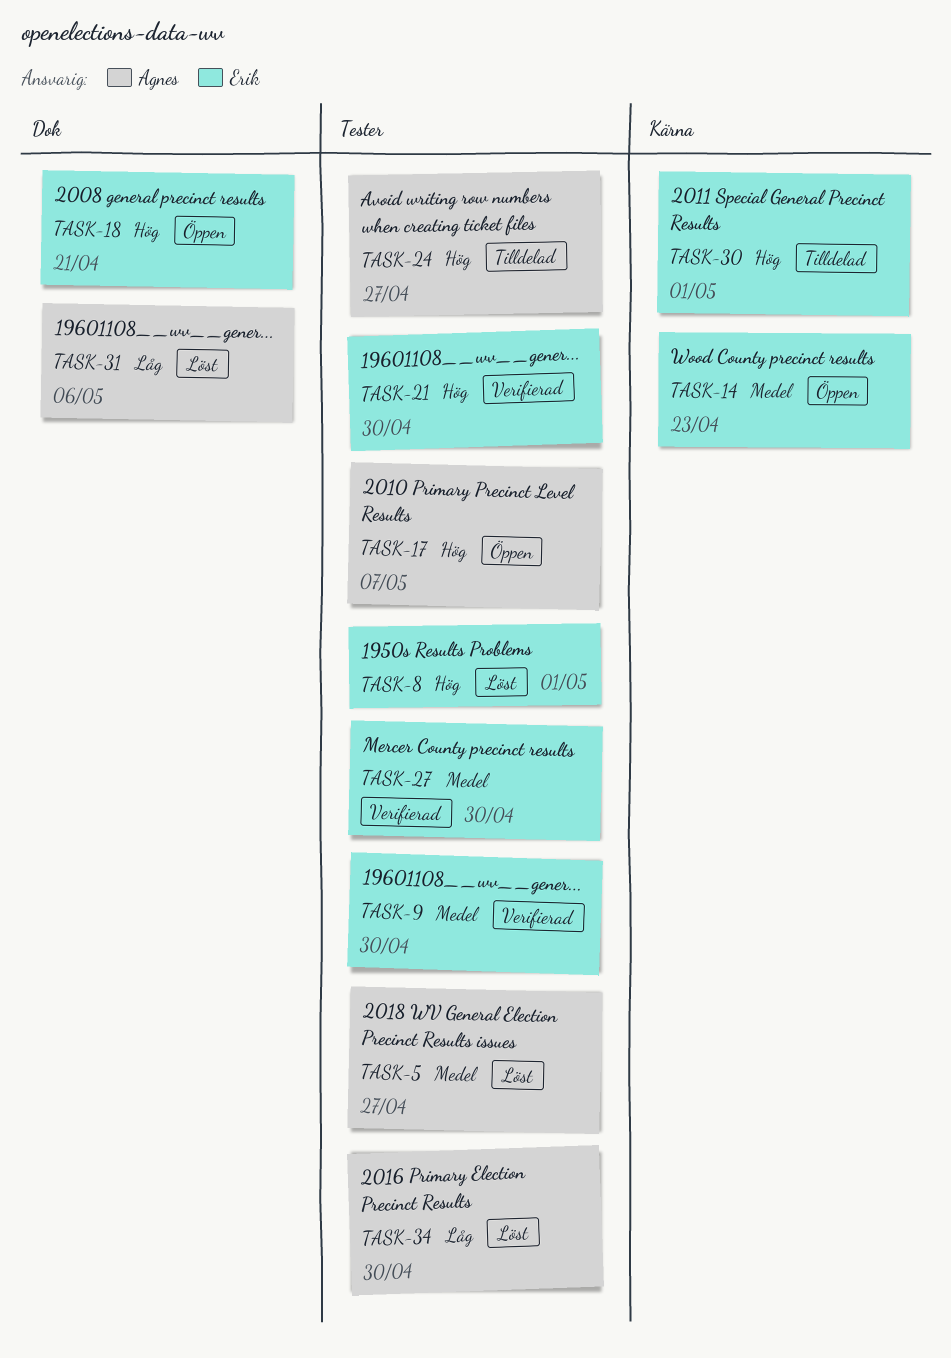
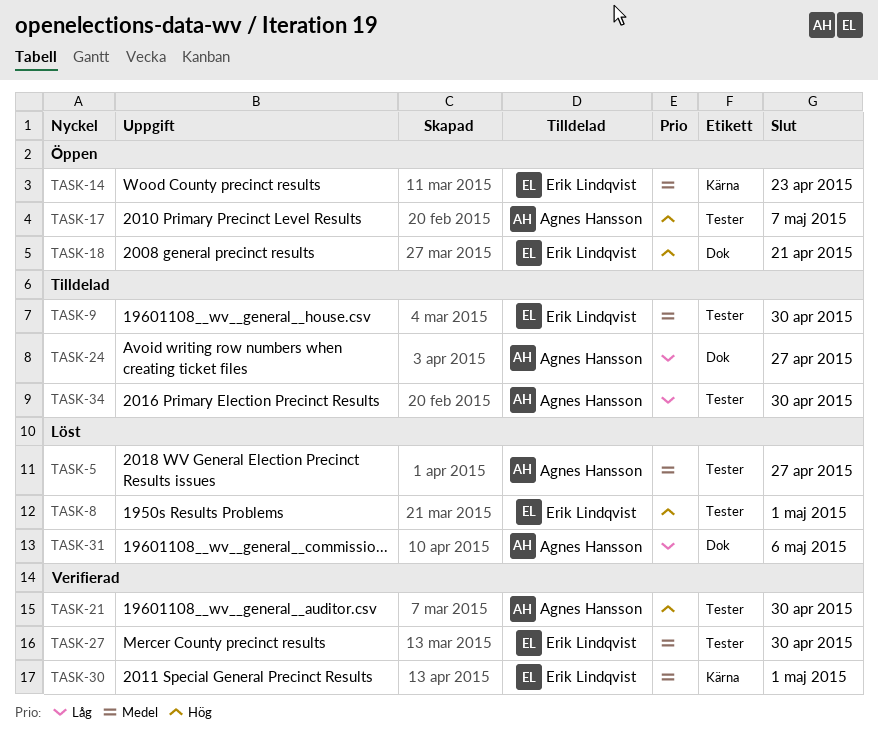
TASK-9, status: Verifierad -> Tilldelad
TASK-21, owner: Erik Lindqvist -> Agnes Hansson
TASK-24, priority: Hög -> Låg
TASK-24, label: Tester -> Dok
TASK-30, status: Tilldelad -> Verifierad
TASK-30, priority: Hög -> Medel
TASK-34, status: Löst -> Tilldelad

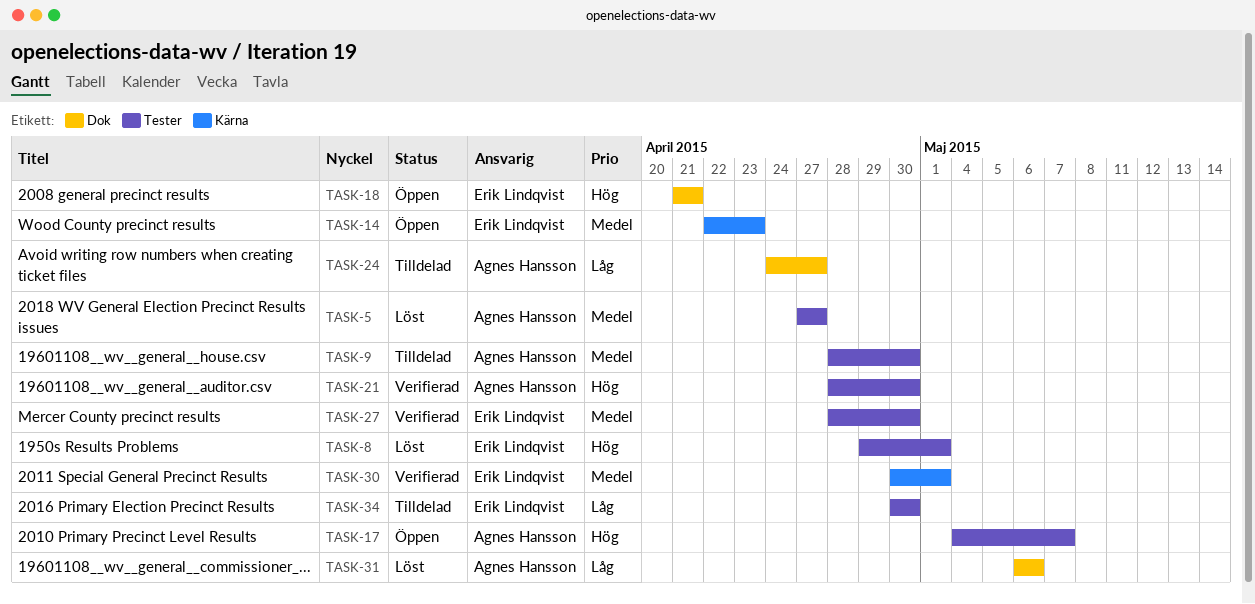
TASK-9, owner: Erik Lindqvist -> Agnes Hansson
TASK-34, owner: Agnes Hansson -> Erik Lindqvist

